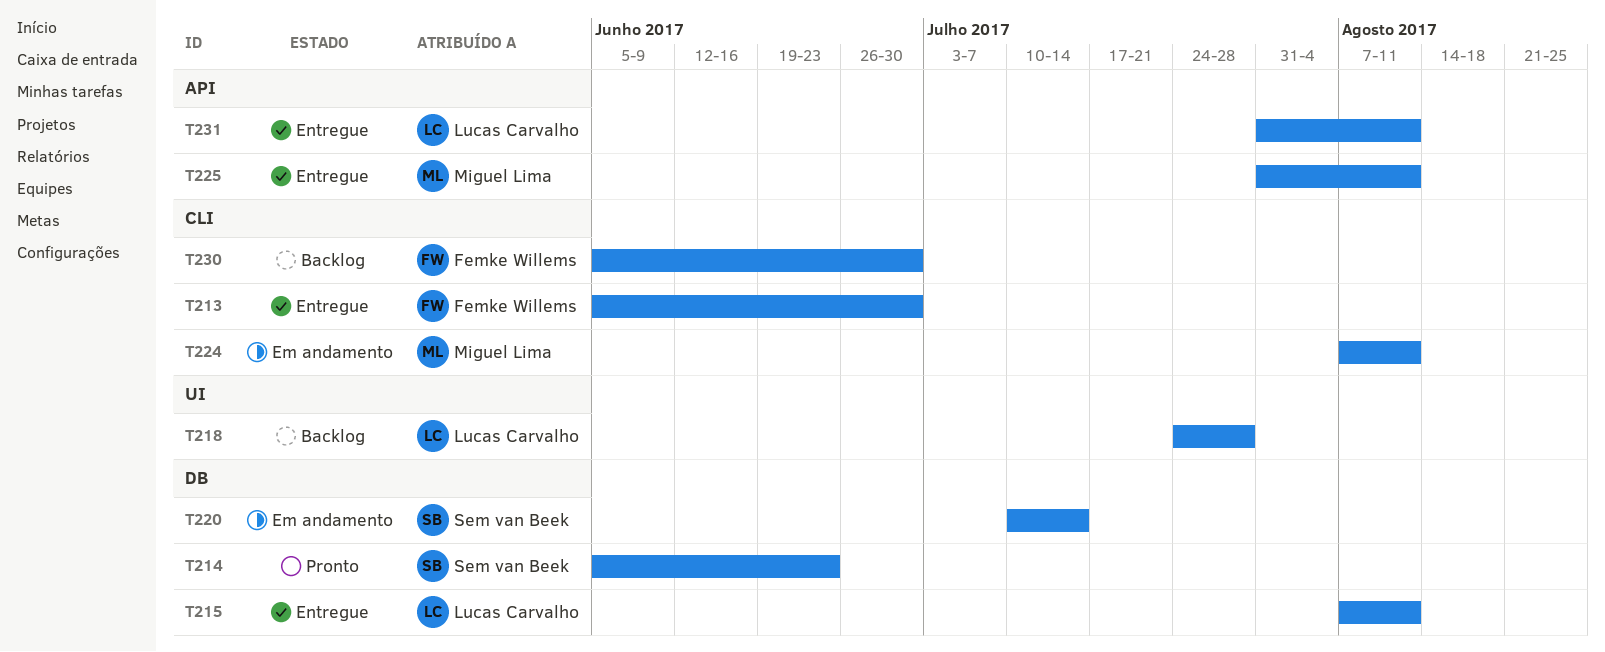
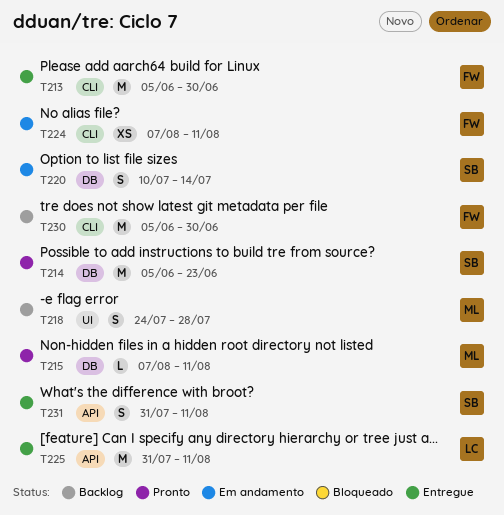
T215, status: Entregue -> Pronto
T215, owner: Lucas Carvalho -> Miguel Lima
T218, owner: Lucas Carvalho -> Miguel Lima
T224, owner: Miguel Lima -> Femke Willems
T225, owner: Miguel Lima -> Lucas Carvalho
T231, owner: Lucas Carvalho -> Sem van Beek

